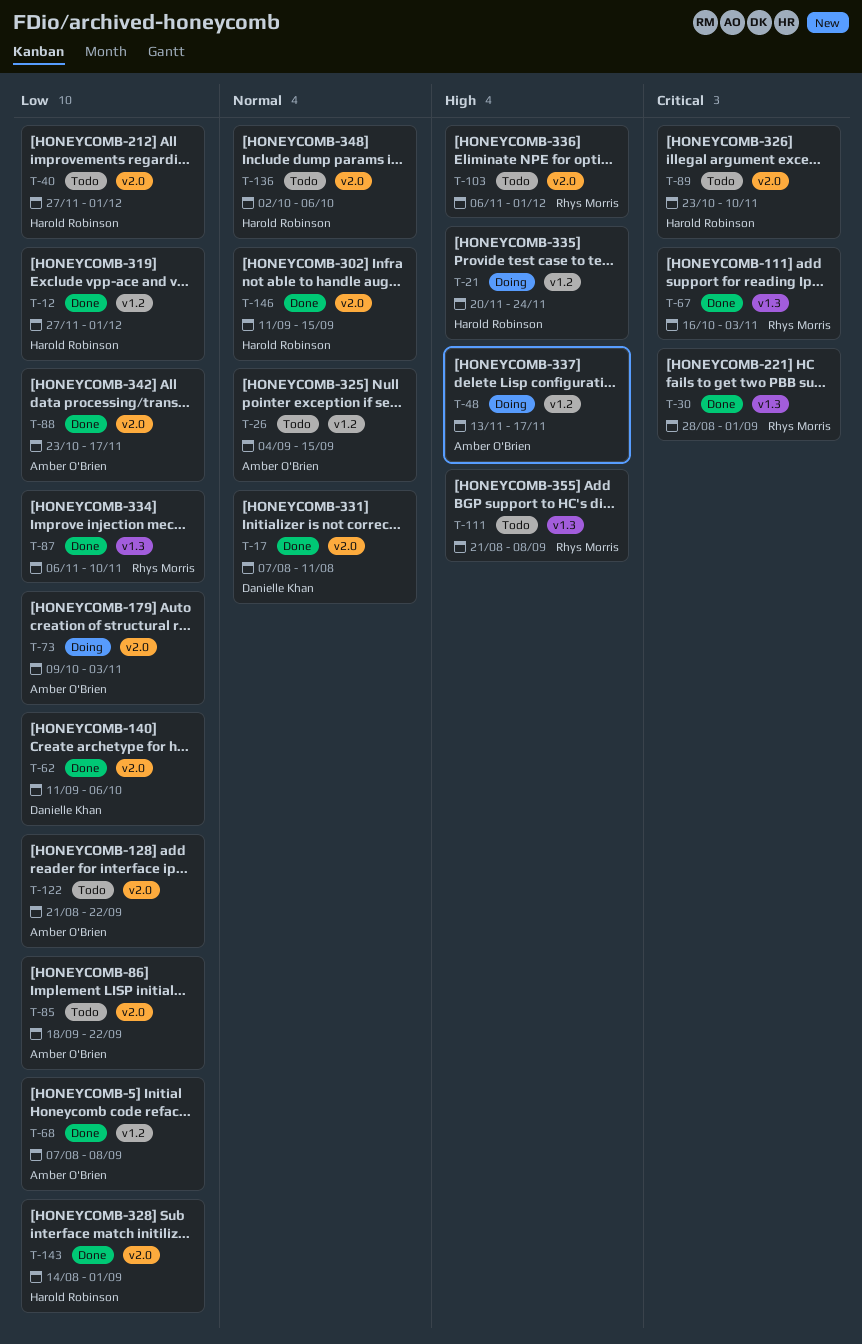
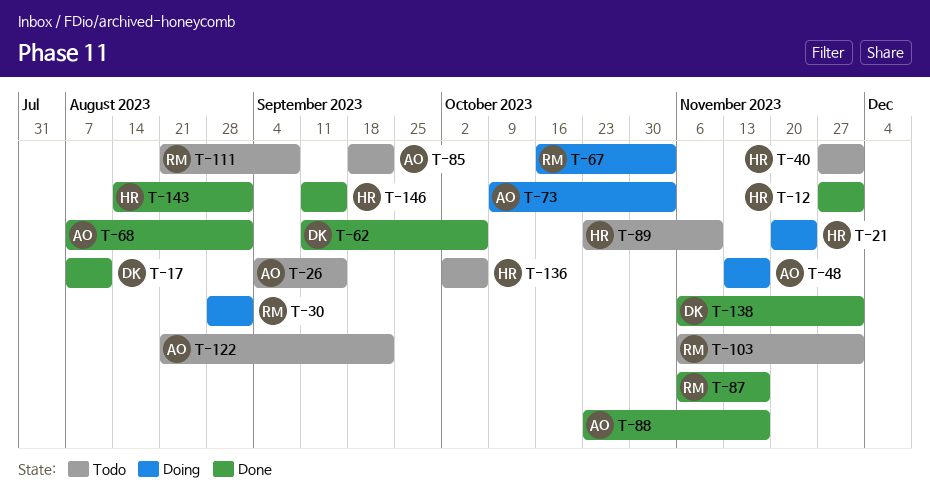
T-30, status: Done -> Doing
T-67, status: Done -> Doing
T-68, due: Sep 8 -> Sep 1
T-87, due: Nov 10 -> Nov 17
T-138: none -> present

